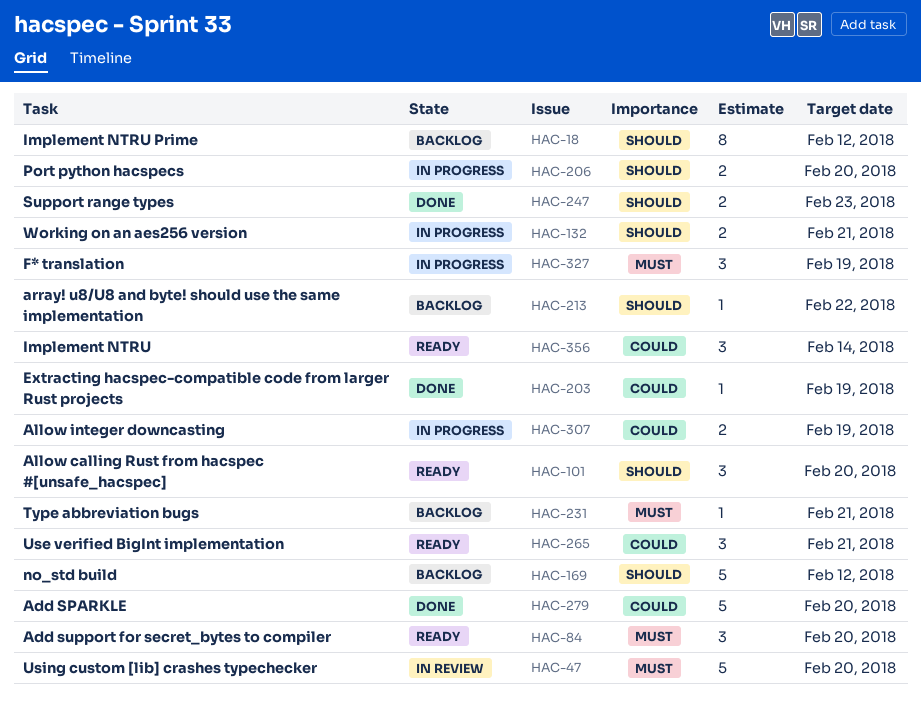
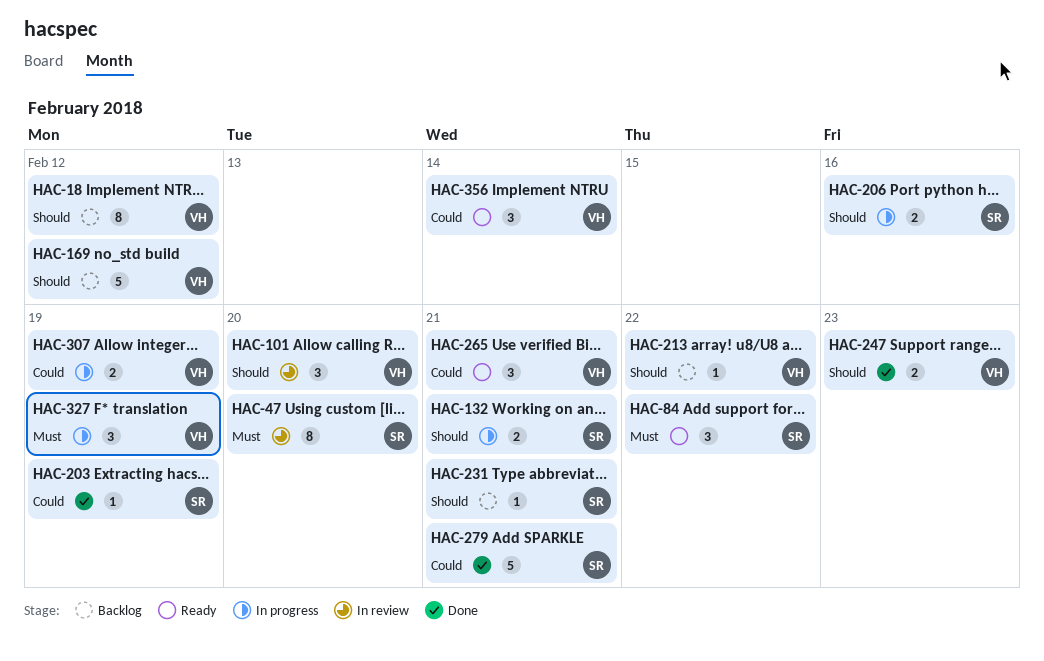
HAC-47, estimate: 5 -> 8
HAC-84, due: Feb 20 -> Feb 22
HAC-101, status: Ready -> In review
HAC-206, due: Feb 20 -> Feb 16
HAC-231, priority: Must -> Should
HAC-279, due: Feb 20 -> Feb 21

